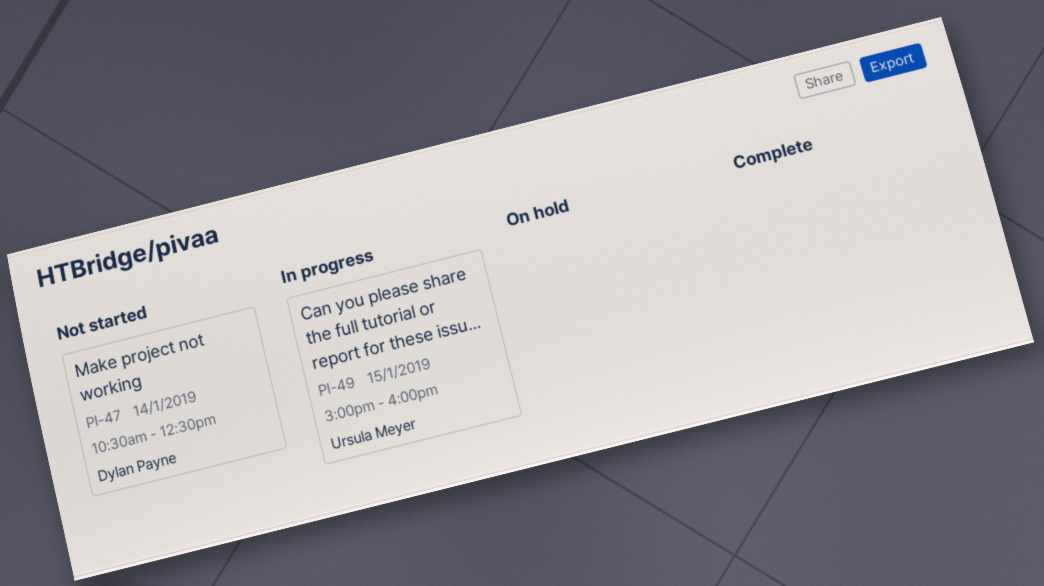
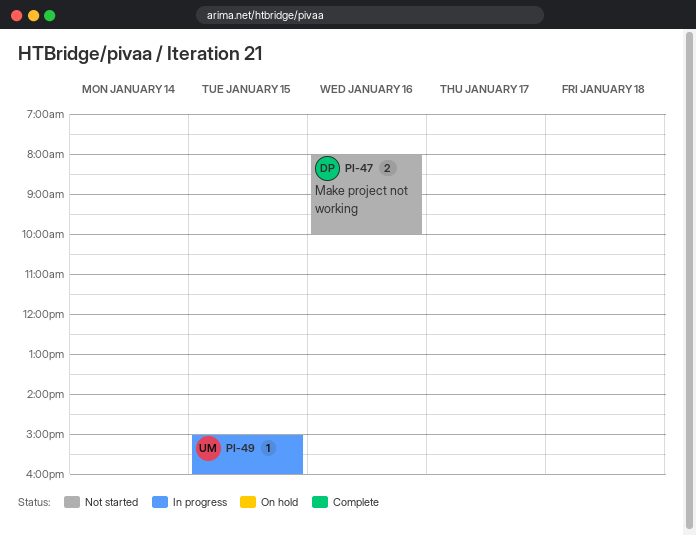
PI-47, day: Jan 14 -> Jan 16
PI-47, begins: 10:30 -> 08:00
PI-47, ends: 12:30 -> 10:00

